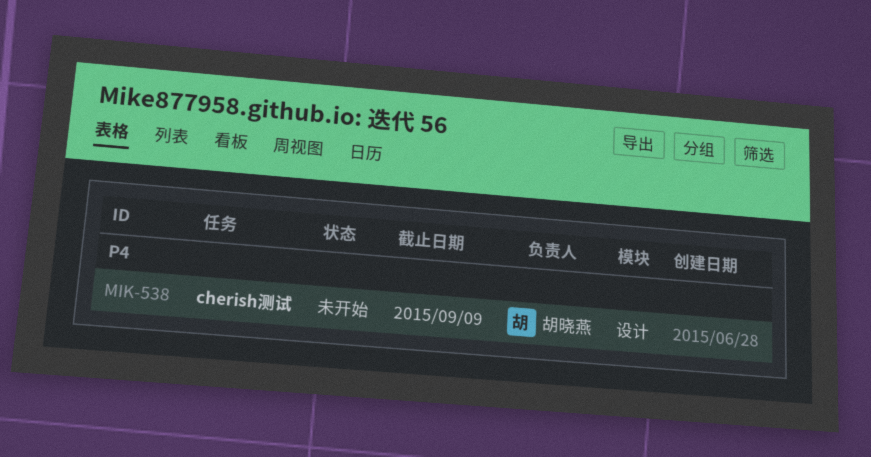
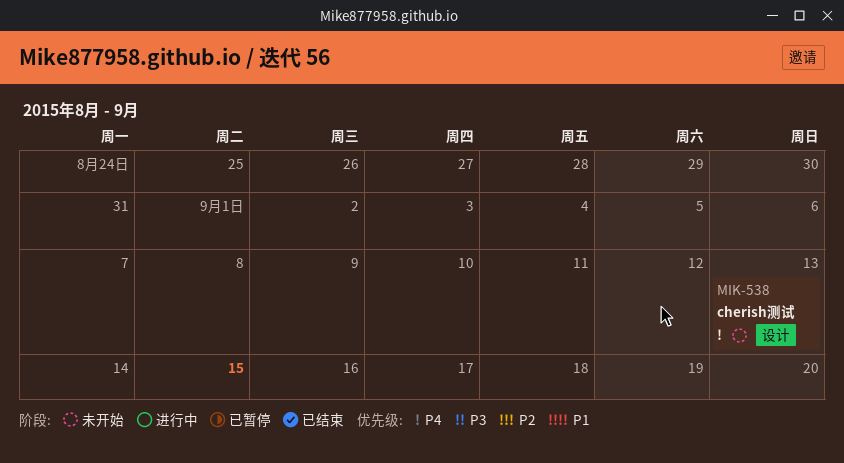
MIK-538, due: Sep 9 -> Sep 13

